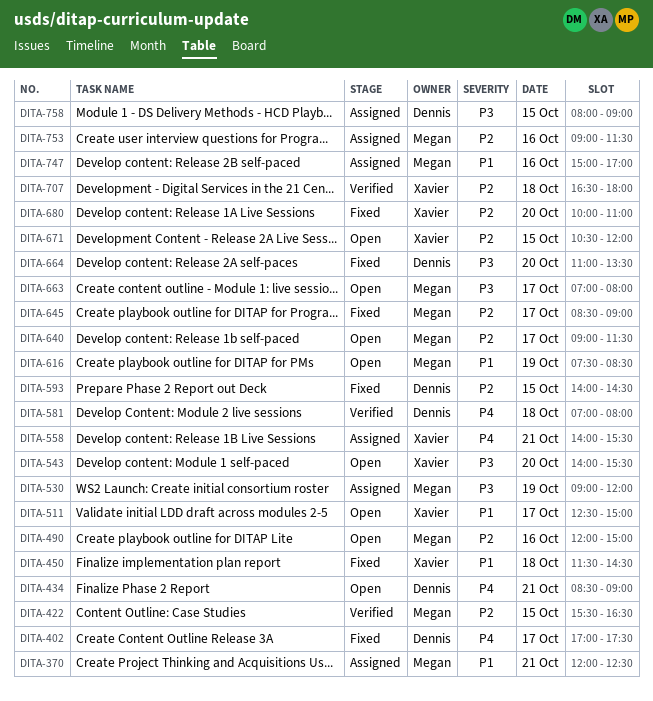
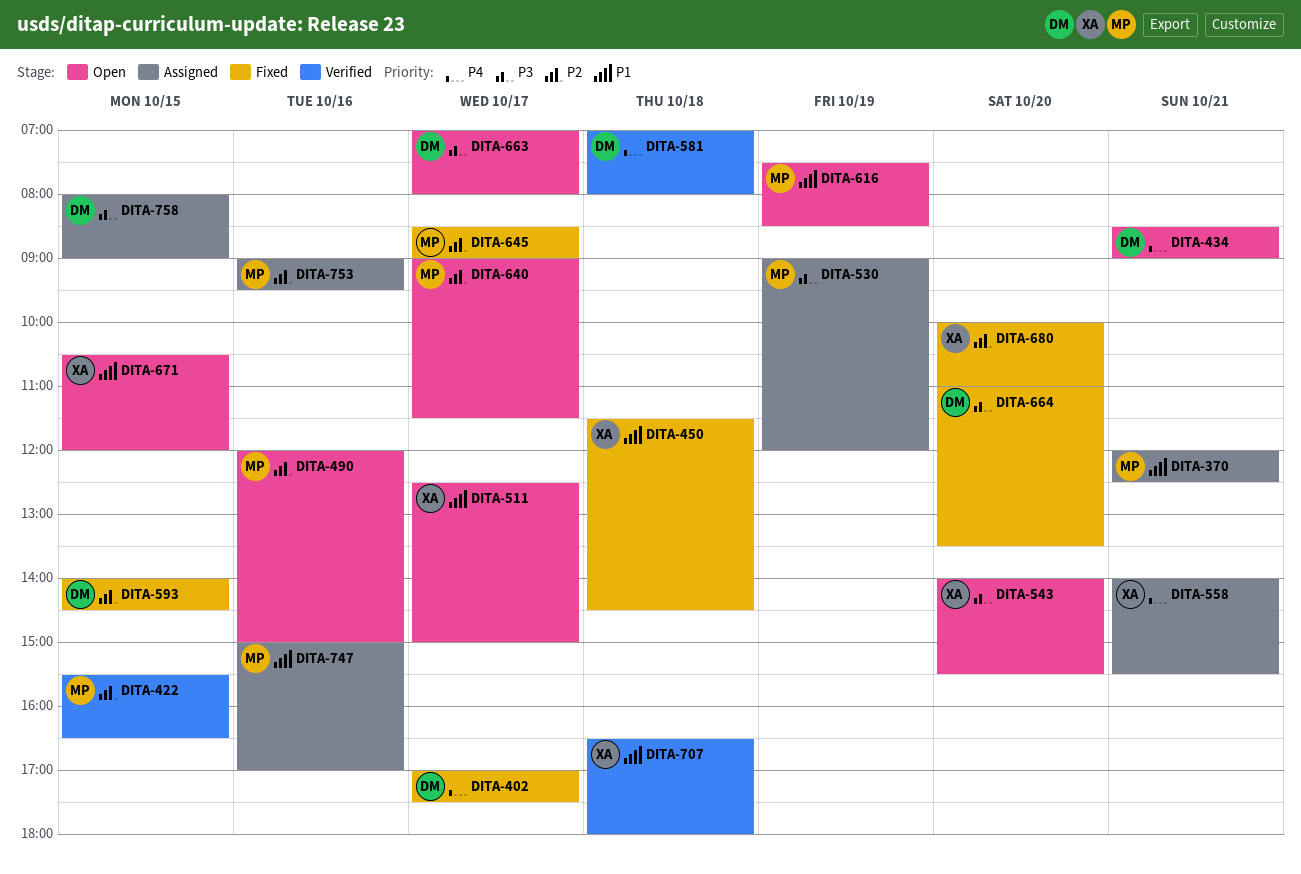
DITA-663, owner: Megan -> Dennis
DITA-671, priority: P2 -> P1
DITA-707, priority: P2 -> P1
DITA-753, ends: 11:30 -> 09:30

